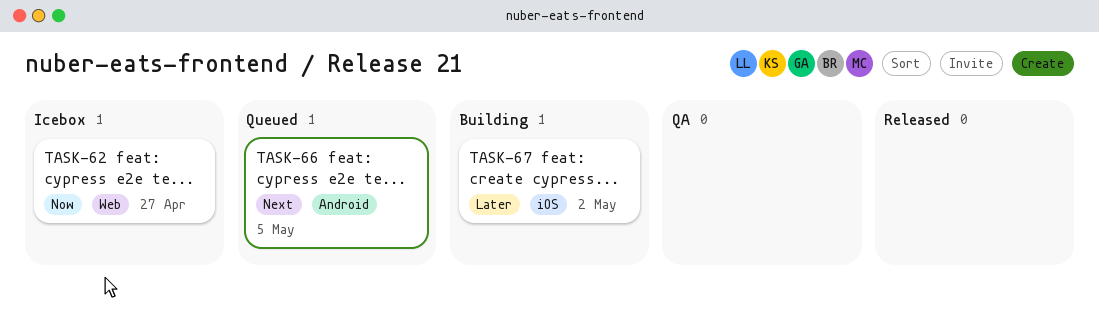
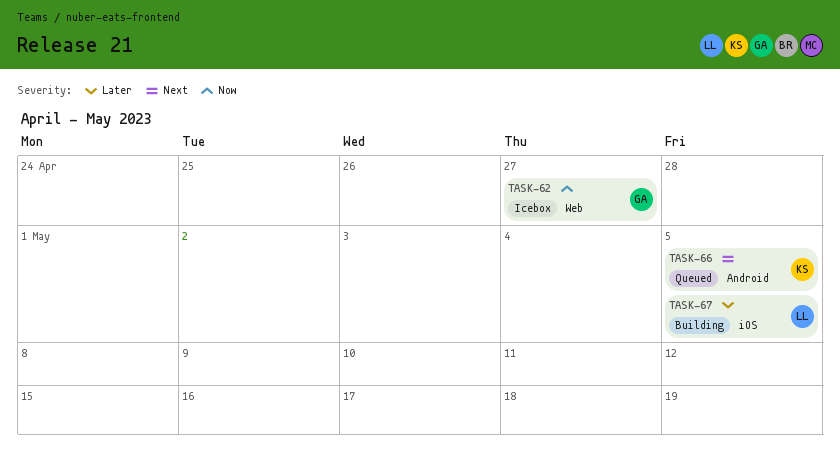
TASK-67, due: May 2 -> May 5

